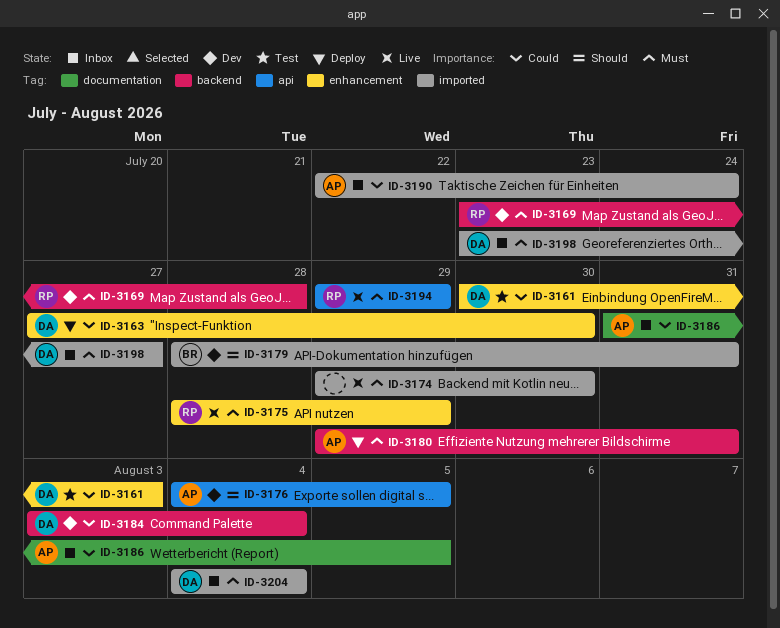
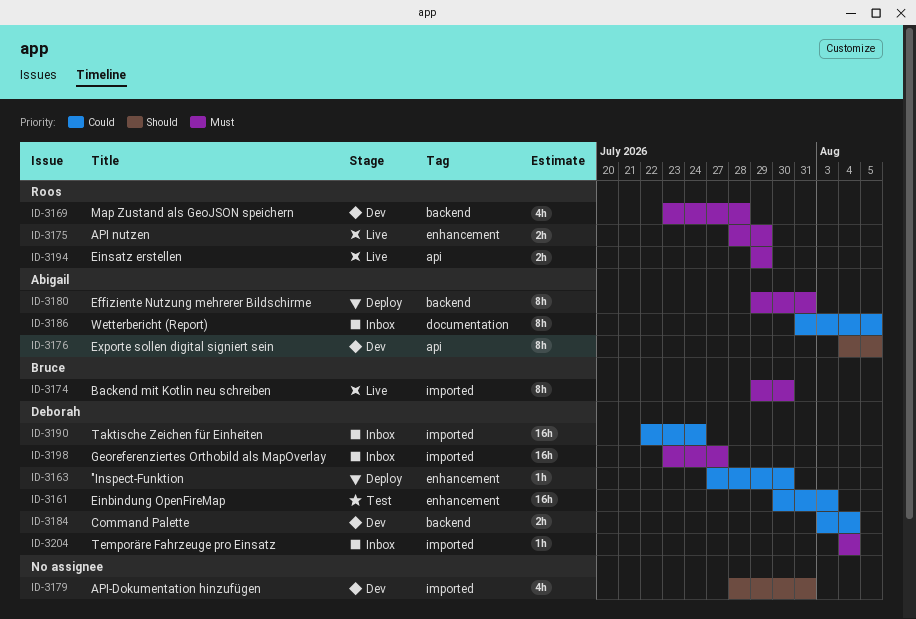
ID-3174, owner: none -> Bruce
ID-3179, owner: Bruce -> none
ID-3190, owner: Abigail -> Deborah

